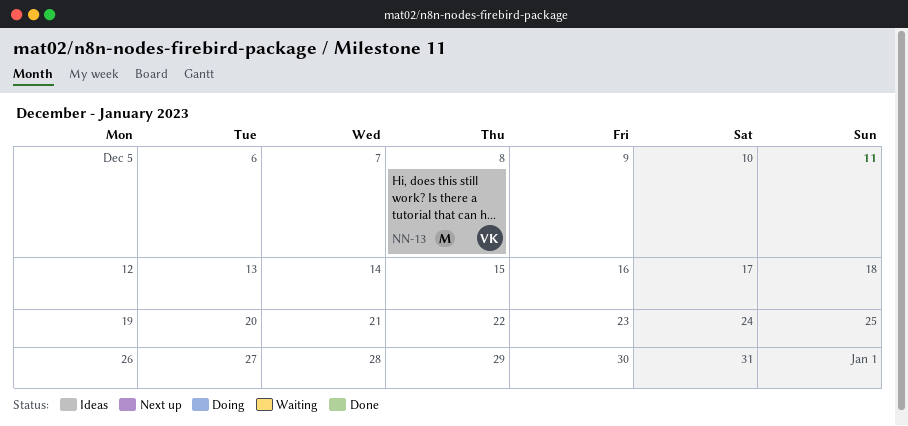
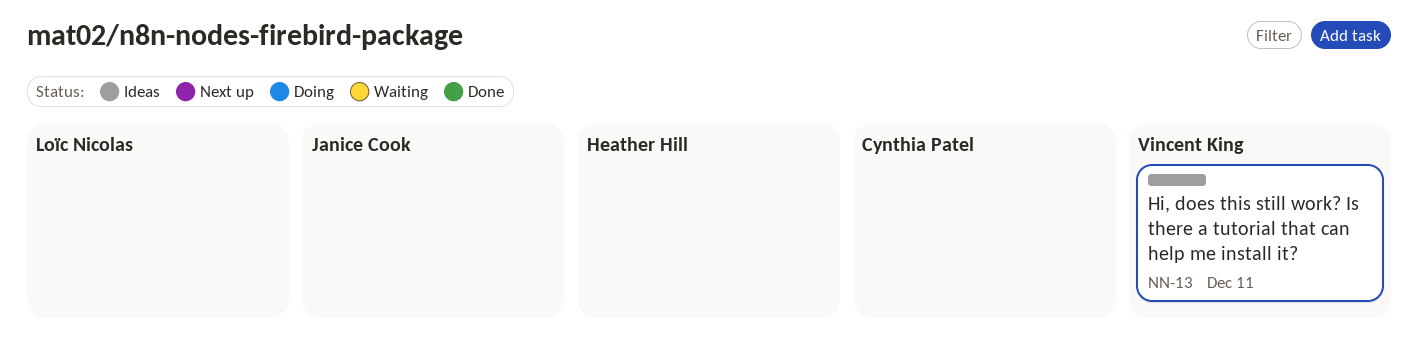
NN-13, due: Dec 8 -> Dec 11

